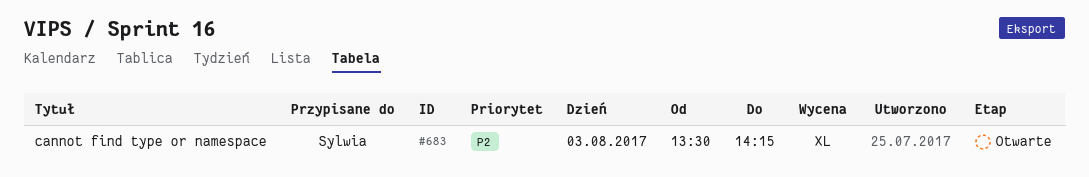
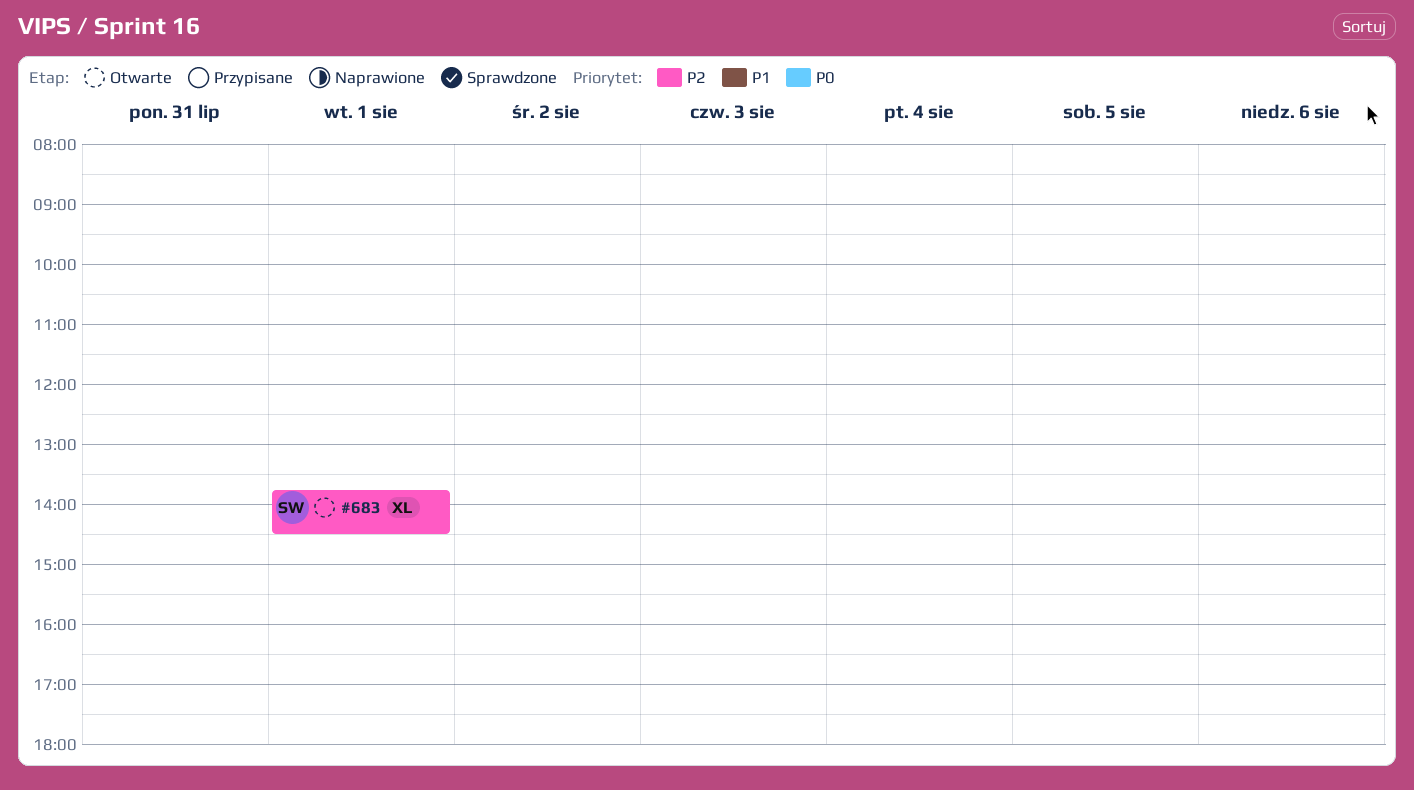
#683, day: Aug 3 -> Aug 1
#683, begins: 13:30 -> 13:45
#683, ends: 14:15 -> 14:30

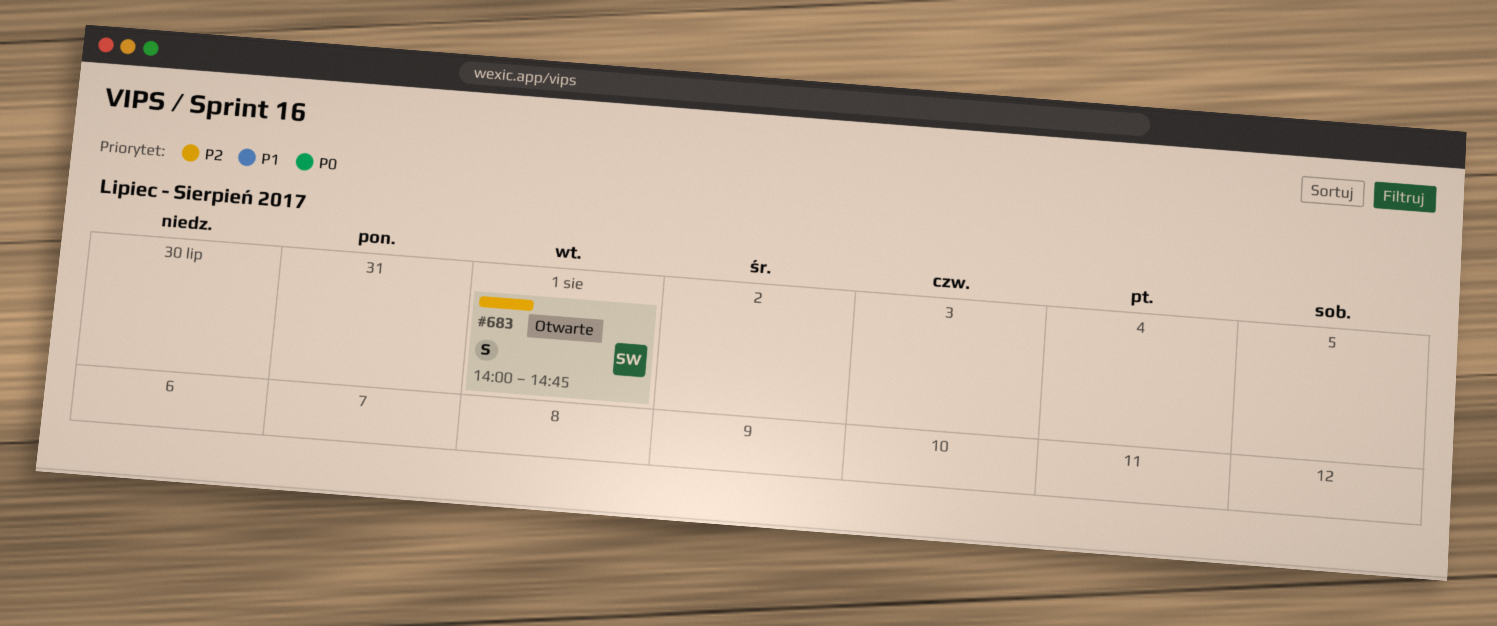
#683, estimate: XL -> S
#683, begins: 13:45 -> 14:00
#683, ends: 14:30 -> 14:45

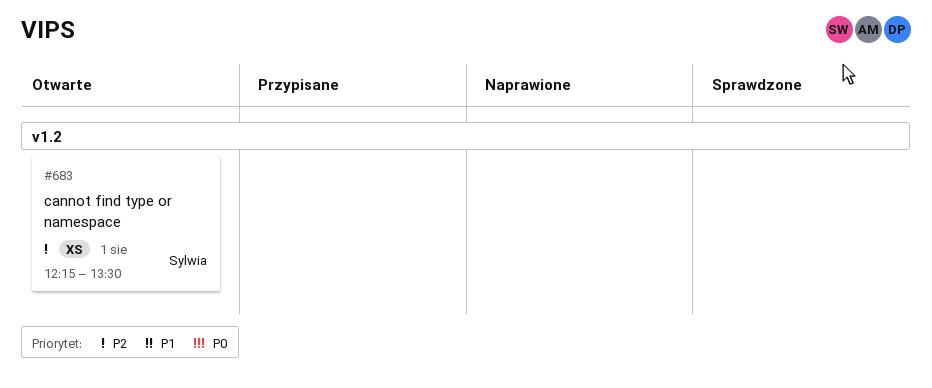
#683, estimate: S -> XS
#683, begins: 14:00 -> 12:15
#683, ends: 14:45 -> 13:30

